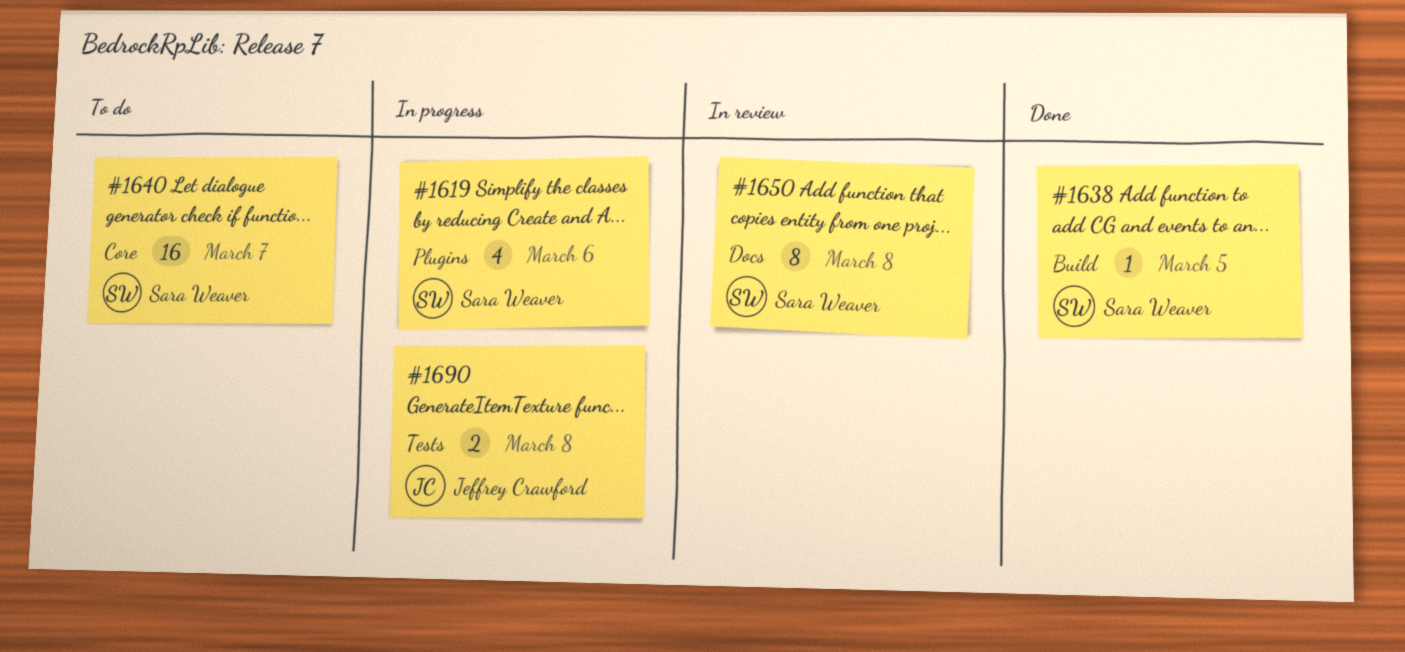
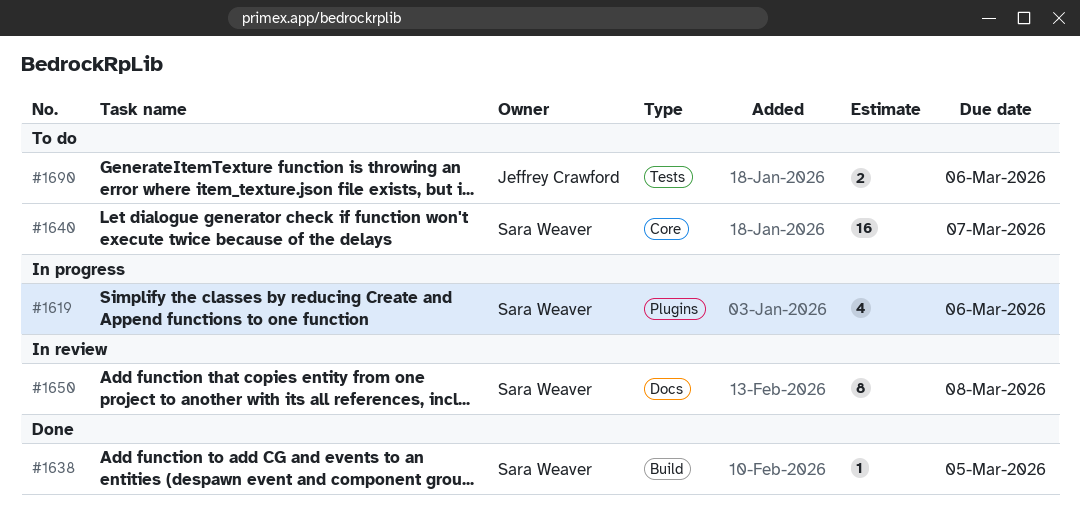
#1690, status: In progress -> To do
#1690, due: Mar 8 -> Mar 6

